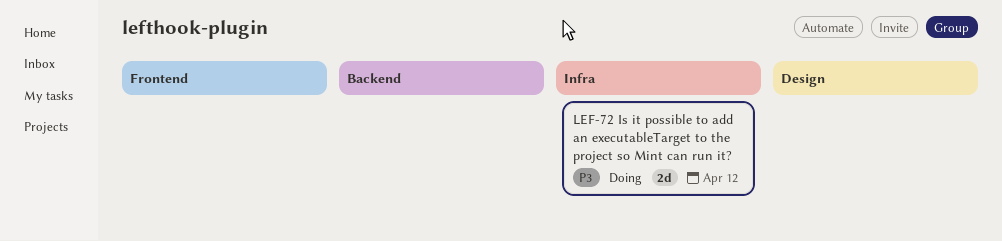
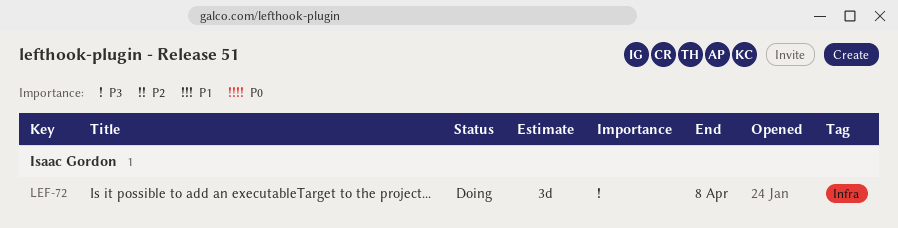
LEF-72, estimate: 2d -> 3d
LEF-72, due: Apr 12 -> Apr 8

